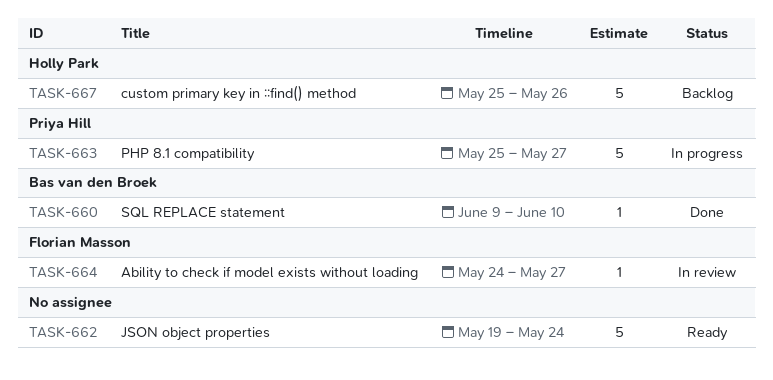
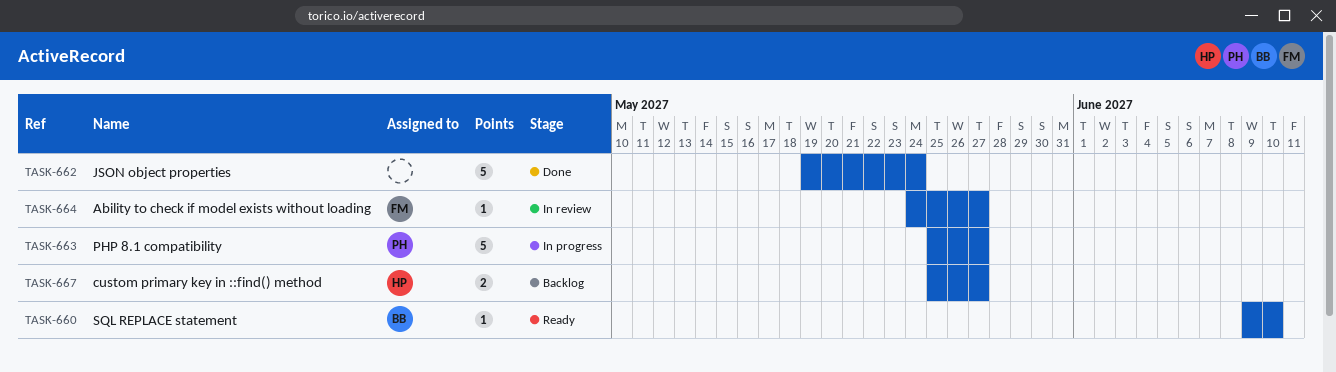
TASK-660, status: Done -> Ready
TASK-662, status: Ready -> Done
TASK-667, estimate: 5 -> 2
TASK-667, due: May 26 -> May 27

